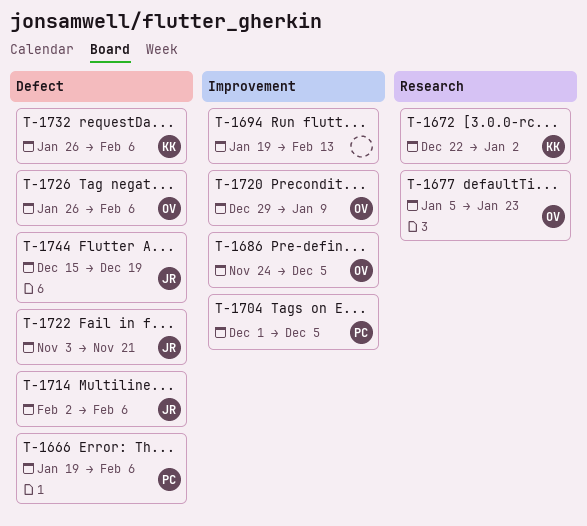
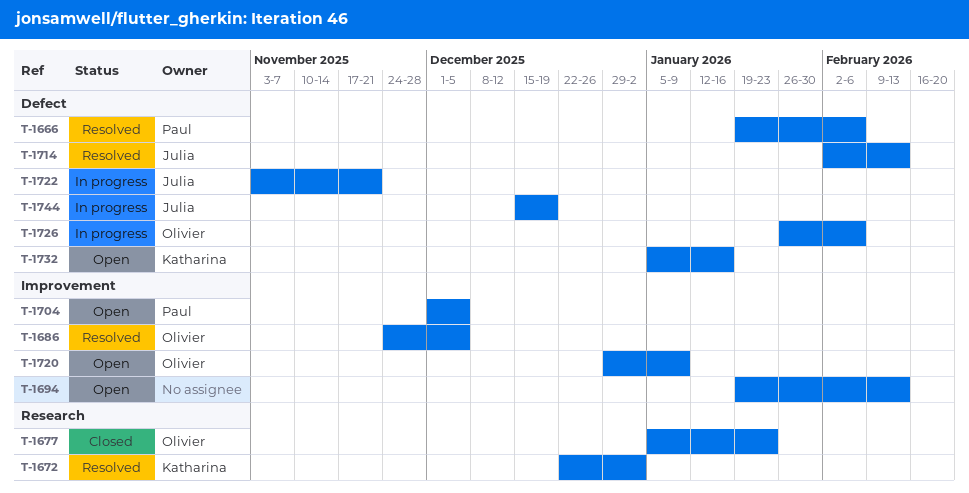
T-1714, due: Feb 6 -> Feb 13
T-1732, start: Jan 26 -> Jan 5
T-1732, due: Feb 6 -> Jan 16

